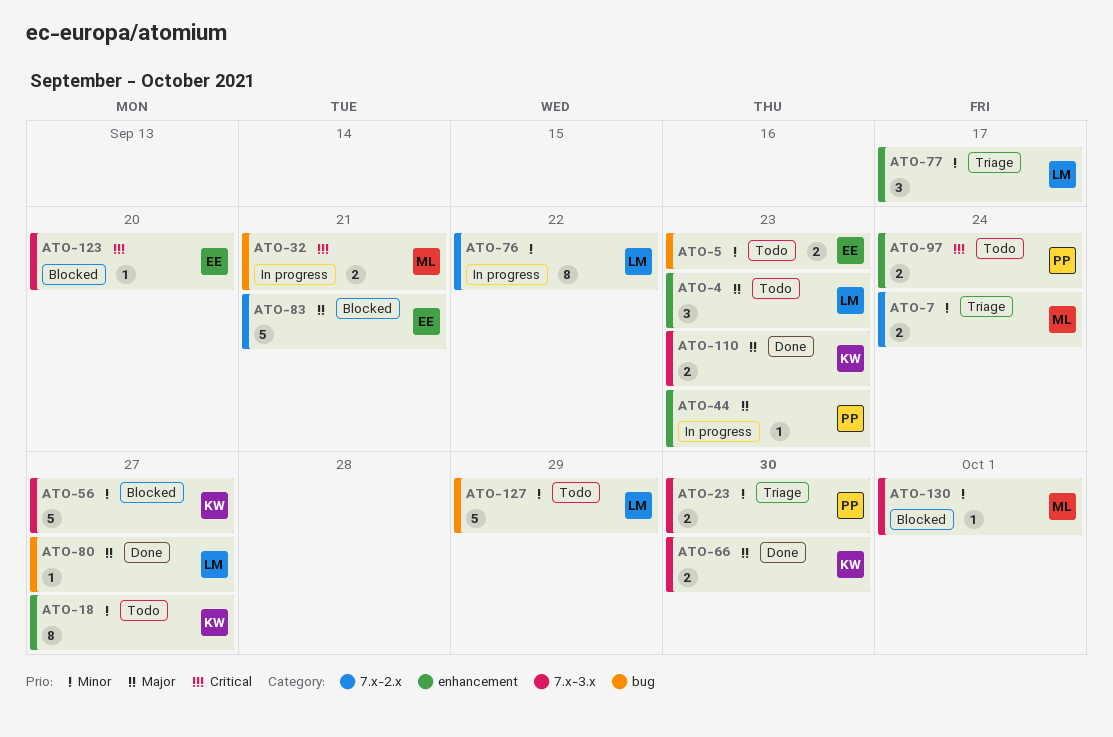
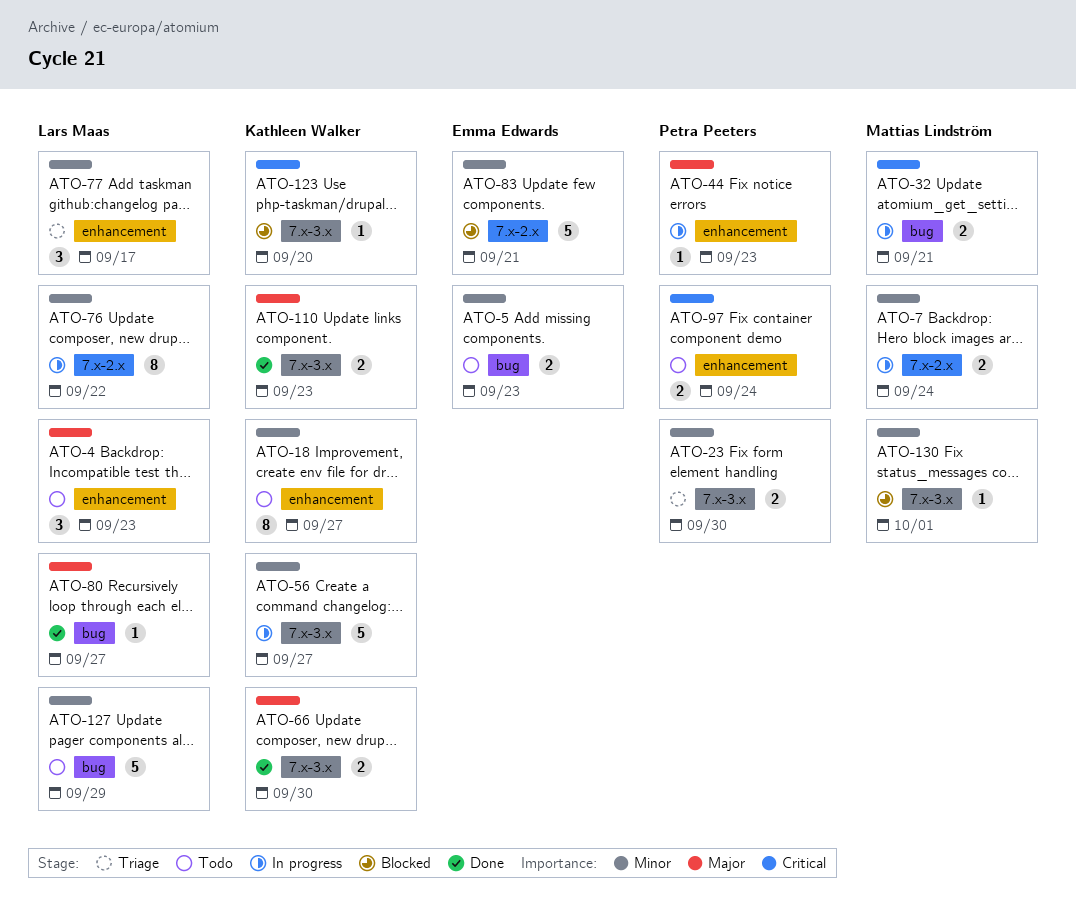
ATO-7, status: Triage -> In progress
ATO-56, status: Blocked -> In progress
ATO-83, priority: Major -> Minor
ATO-123, owner: Emma Edwards -> Kathleen Walker

